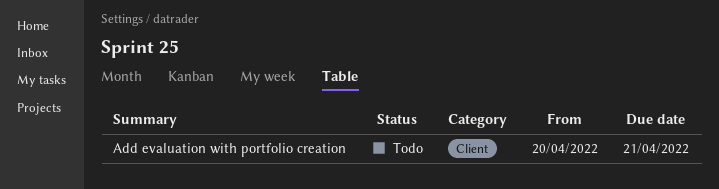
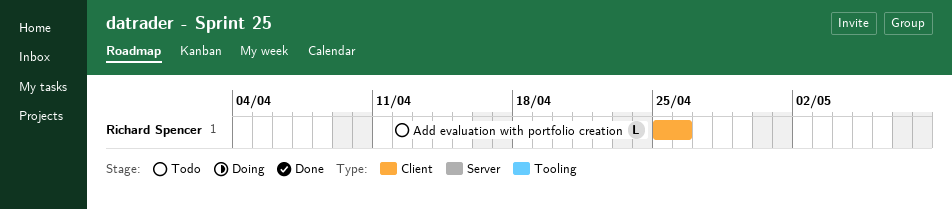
Add evaluation with portfolio creation, start: Apr 20 -> Apr 25
Add evaluation with portfolio creation, due: Apr 21 -> Apr 26

